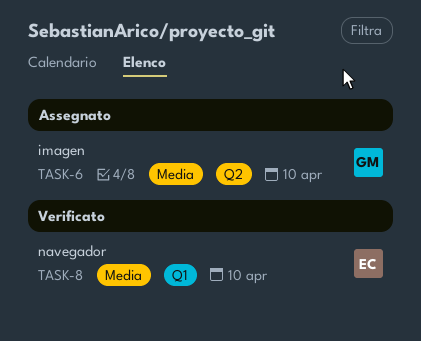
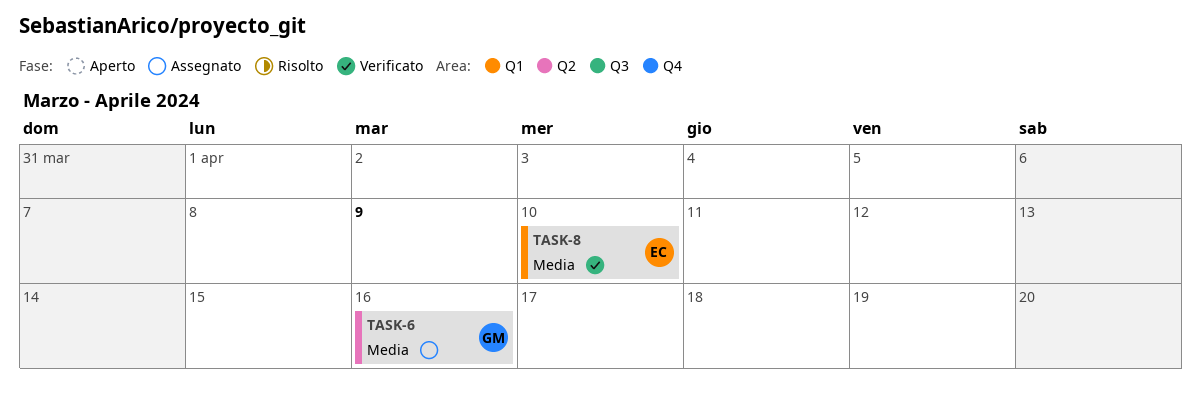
TASK-6, due: Apr 10 -> Apr 16

